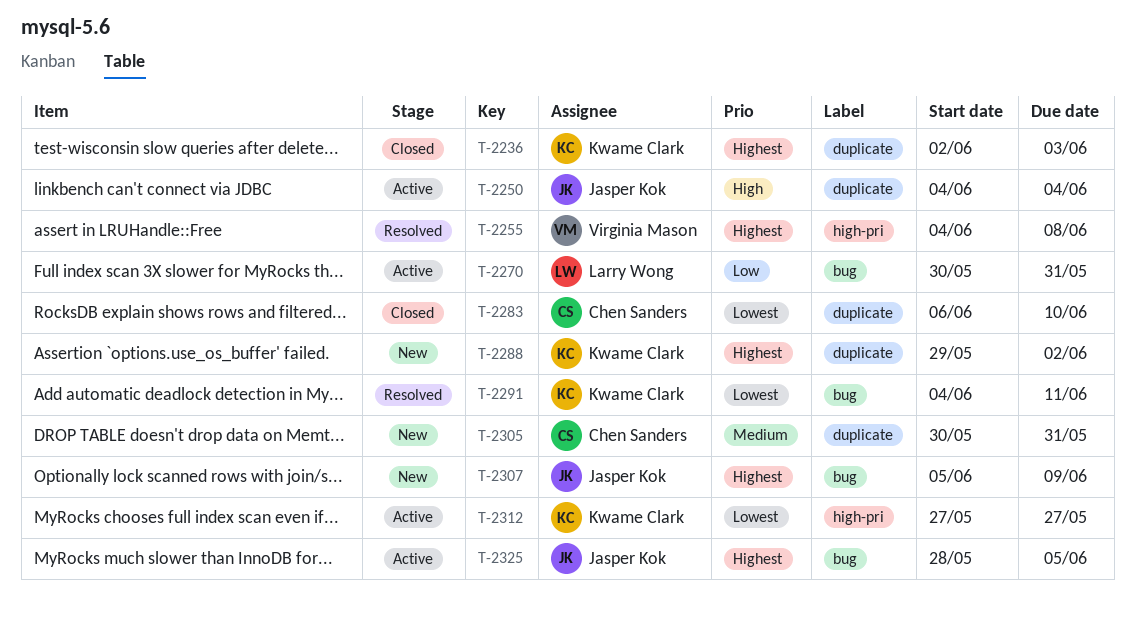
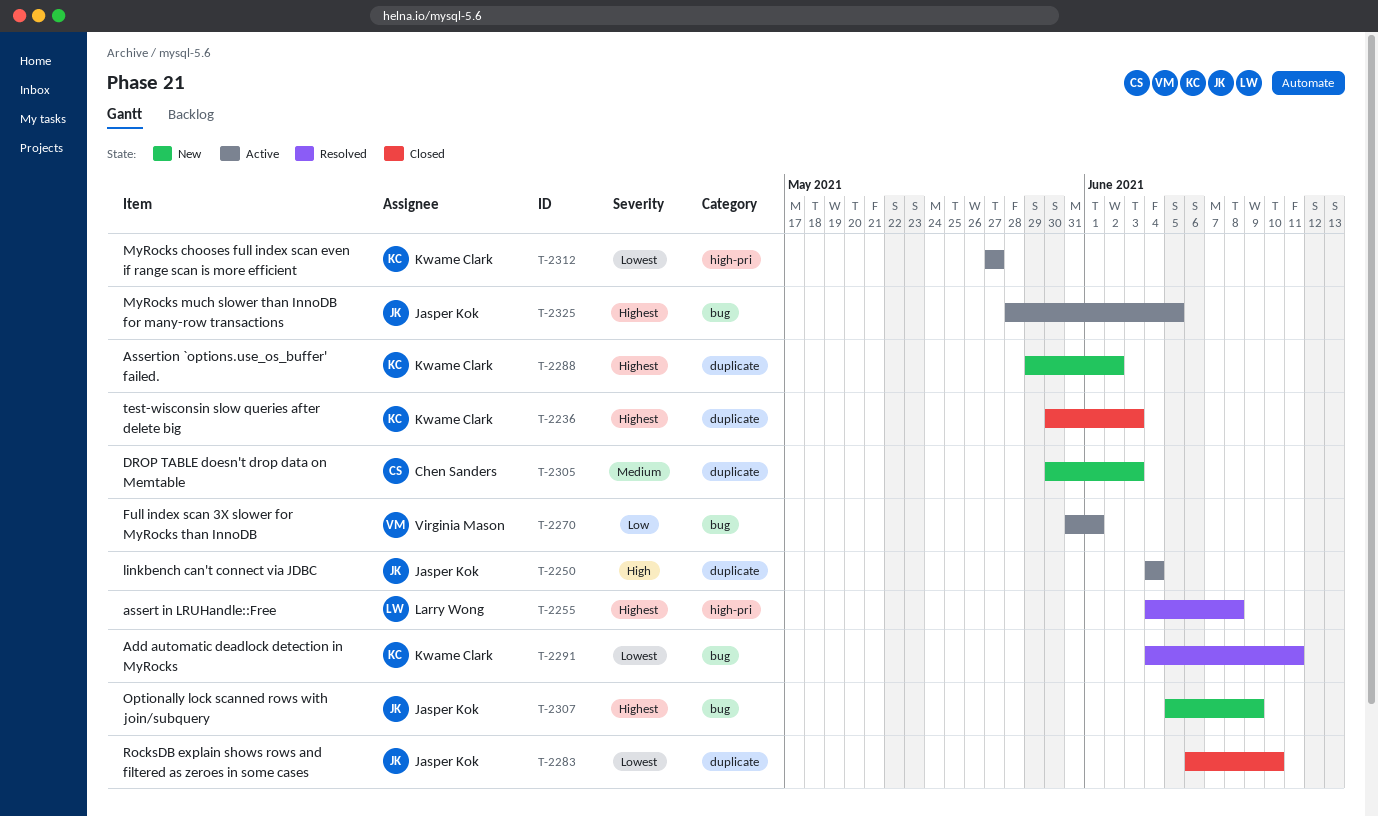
T-2236, start: Jun 2 -> May 30
T-2255, owner: Virginia Mason -> Larry Wong
T-2270, owner: Larry Wong -> Virginia Mason
T-2270, start: May 30 -> May 31
T-2270, due: May 31 -> Jun 1
T-2283, owner: Chen Sanders -> Jasper Kok
T-2305, due: May 31 -> Jun 3

